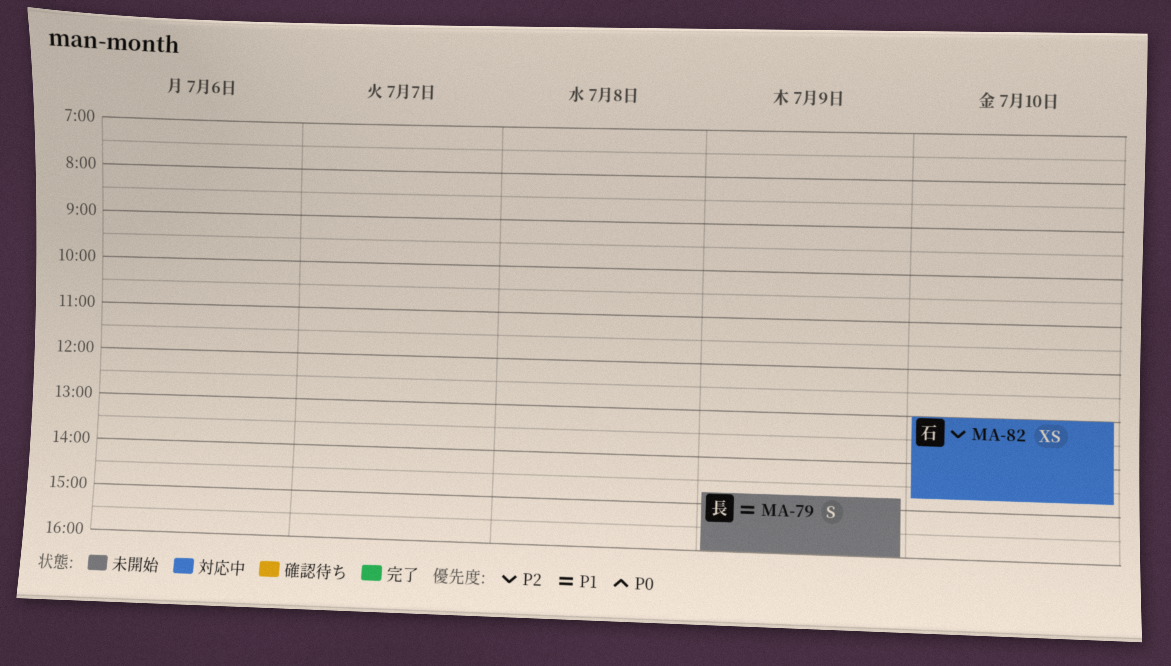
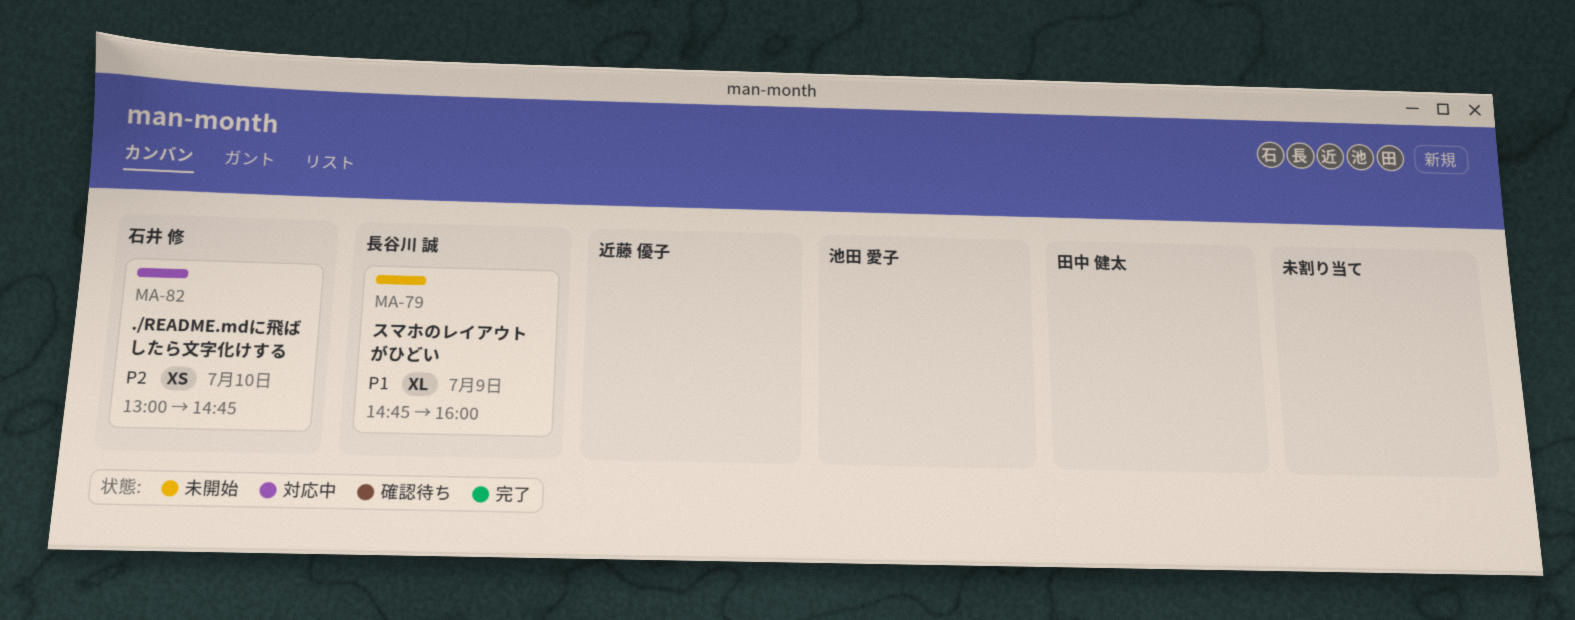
MA-79, estimate: S -> XL

